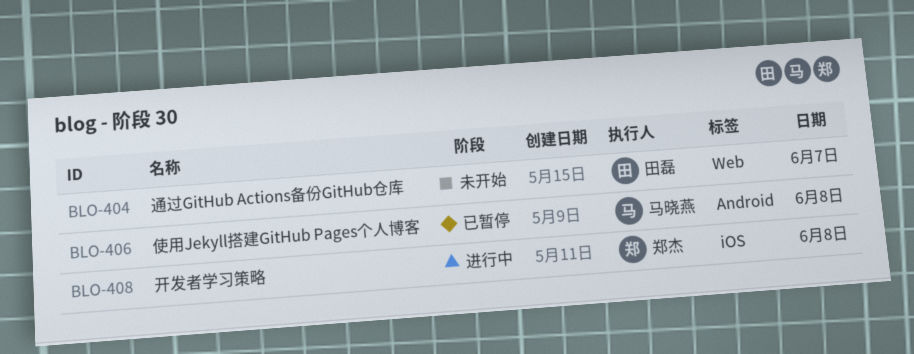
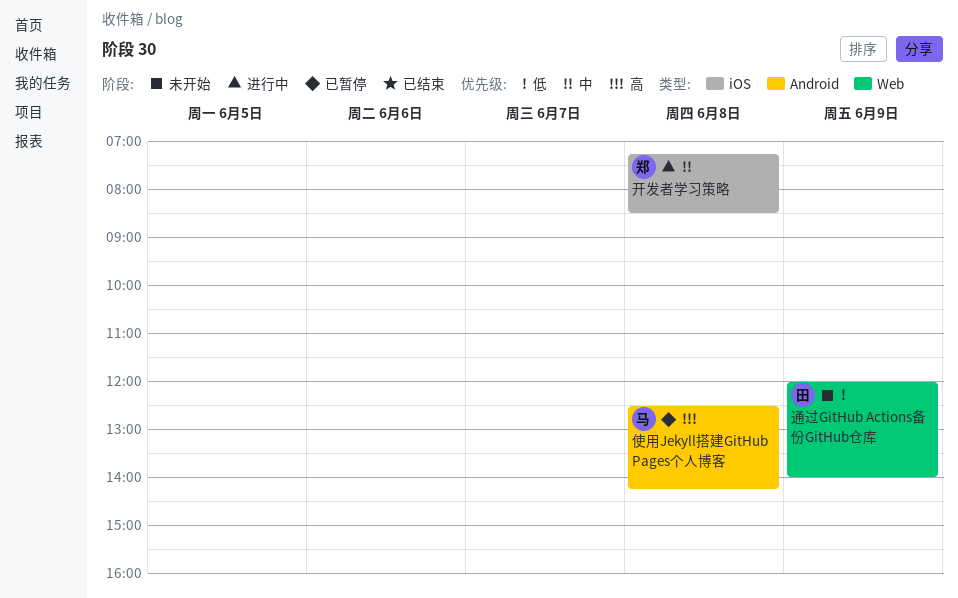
通过GitHub Actions备份GitHub仓库, day: Jun 7 -> Jun 9

